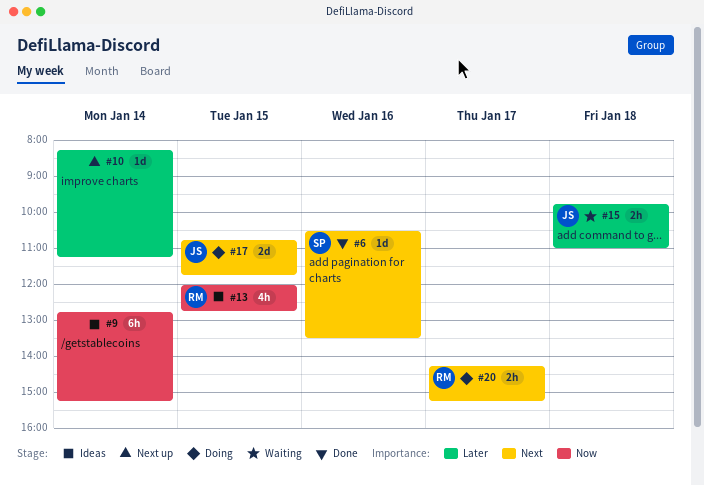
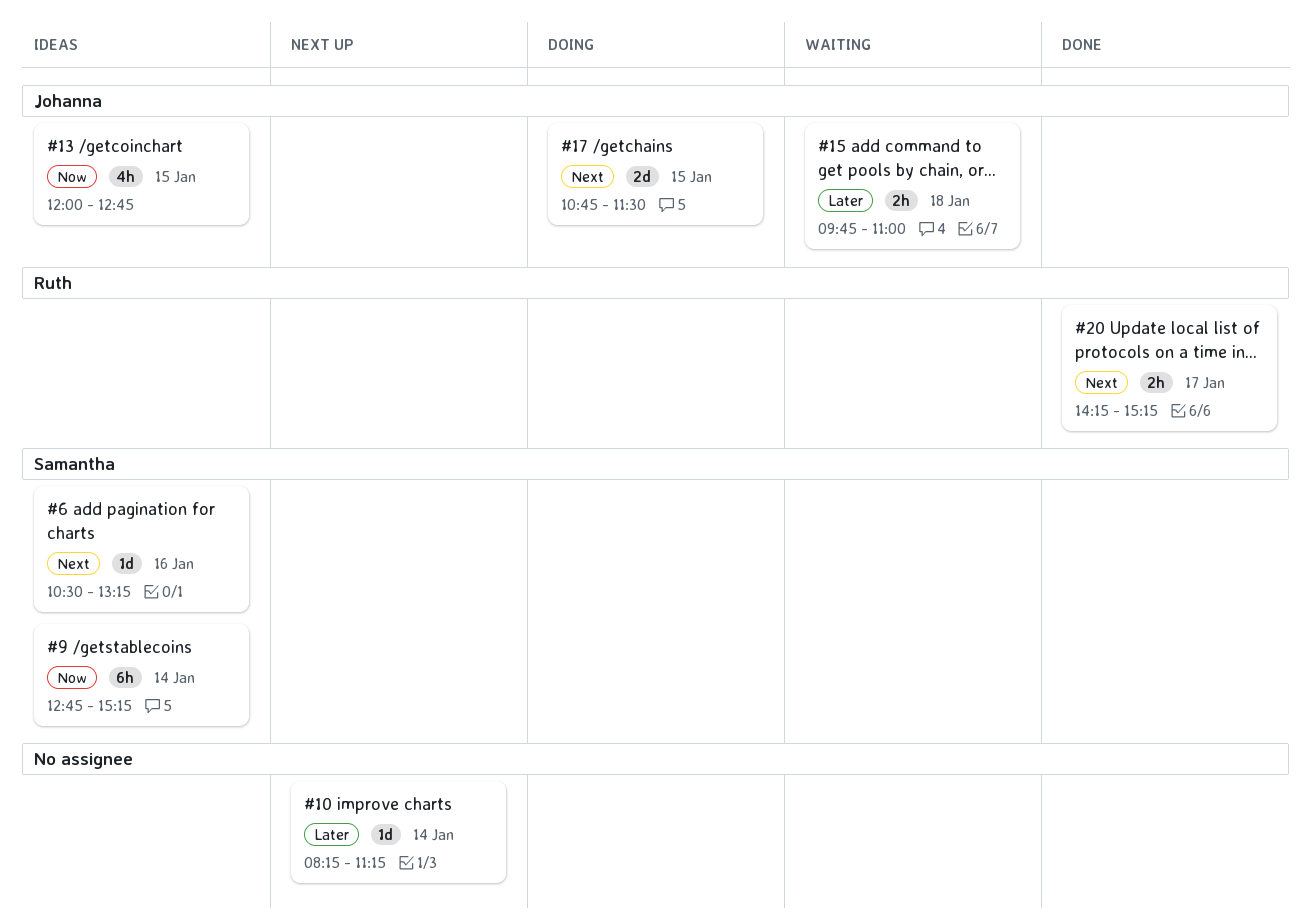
#6, status: Done -> Ideas
#6, ends: 13:30 -> 13:15
#9, owner: none -> Samantha
#13, owner: Ruth -> Johanna
#17, ends: 11:45 -> 11:30
#20, status: Doing -> Done

